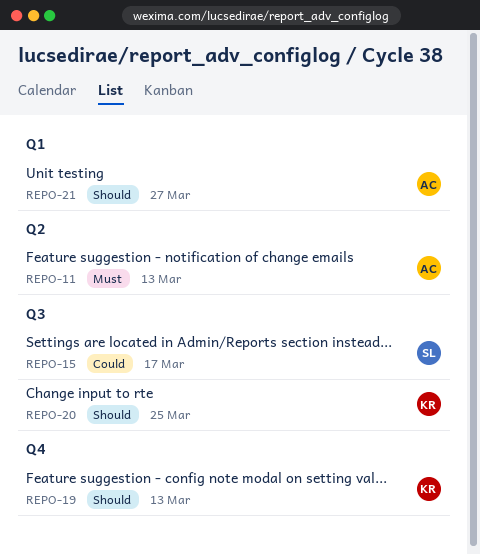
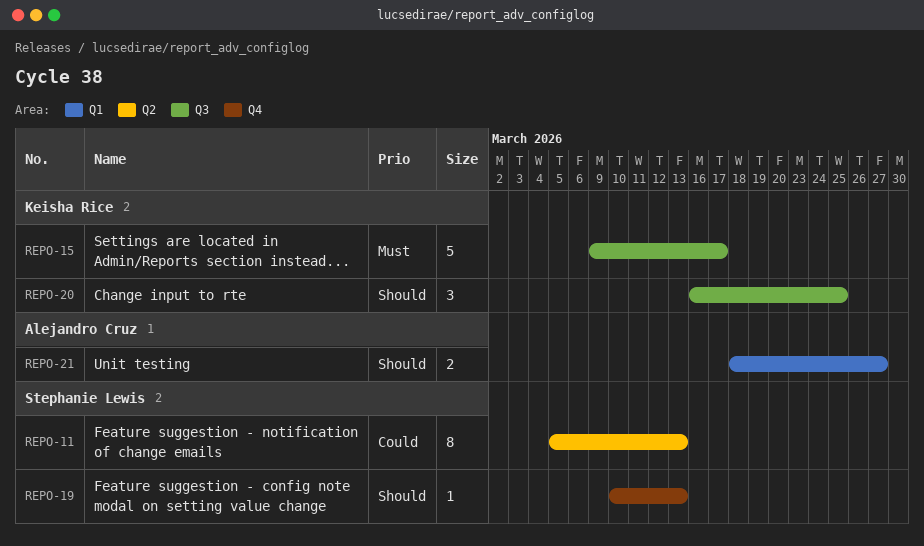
REPO-11, owner: Alejandro Cruz -> Stephanie Lewis
REPO-11, priority: Must -> Could
REPO-15, owner: Stephanie Lewis -> Keisha Rice
REPO-15, priority: Could -> Must
REPO-19, owner: Keisha Rice -> Stephanie Lewis

